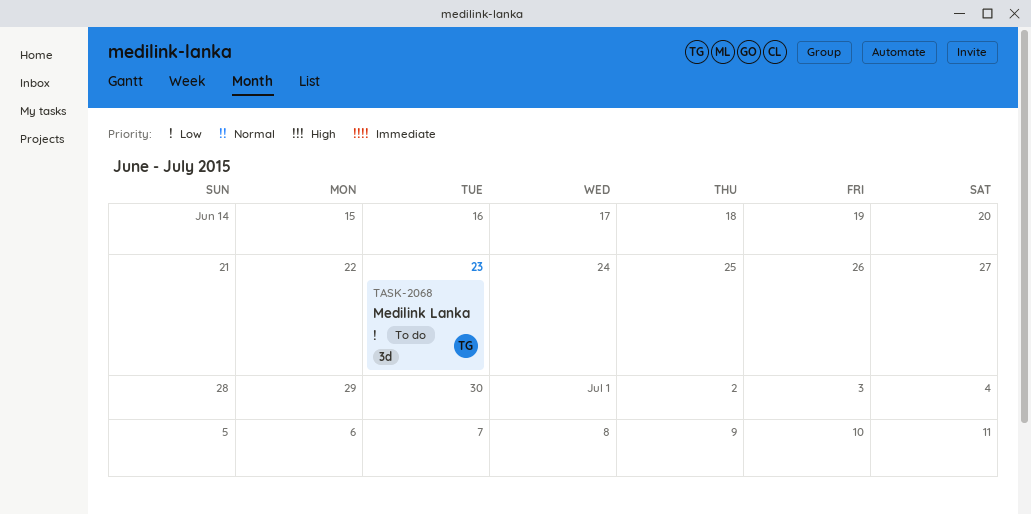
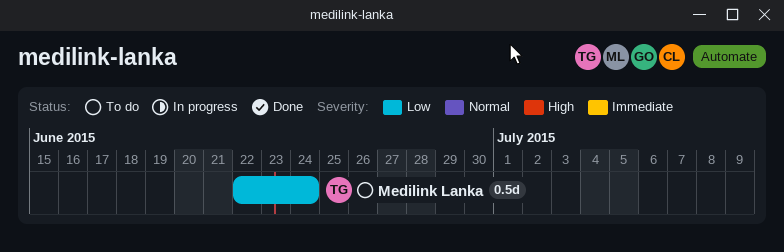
Medilink Lanka, estimate: 3d -> 0.5d
Medilink Lanka, due: Jun 23 -> Jun 24

